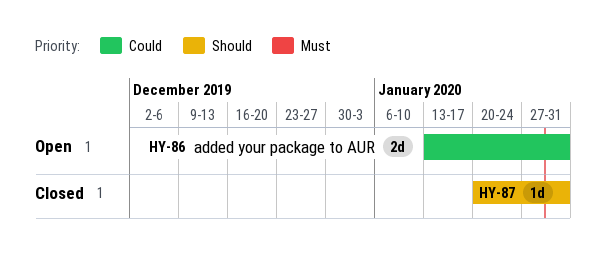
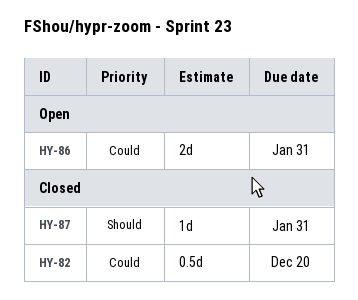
HY-82: none -> present

